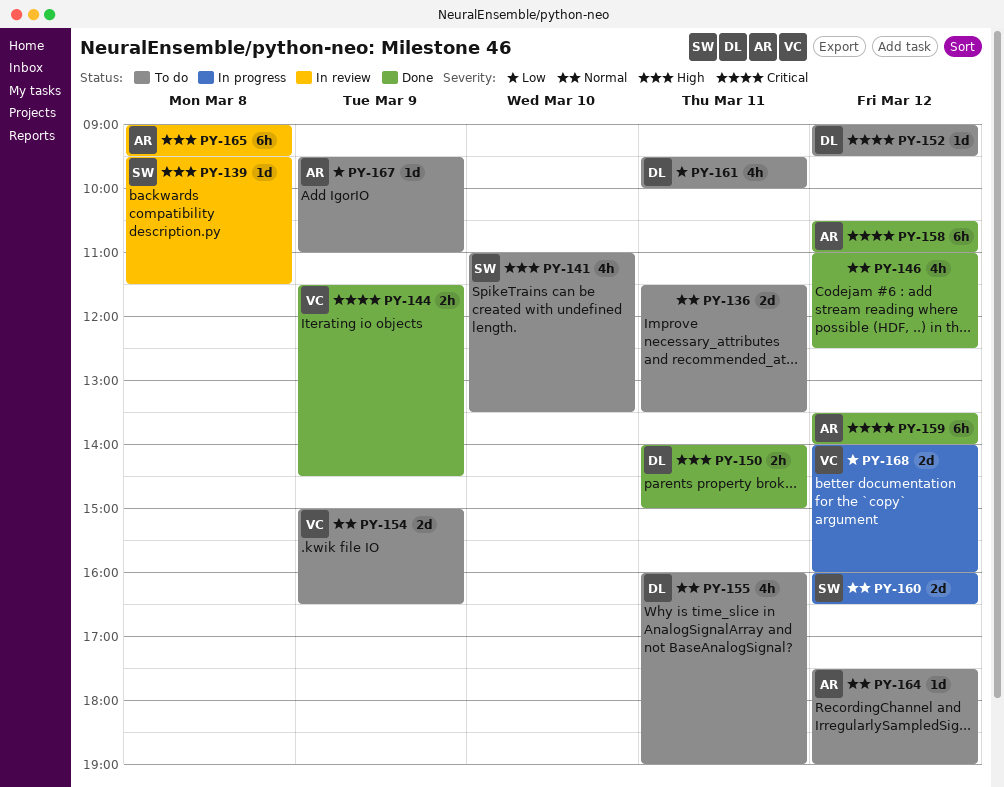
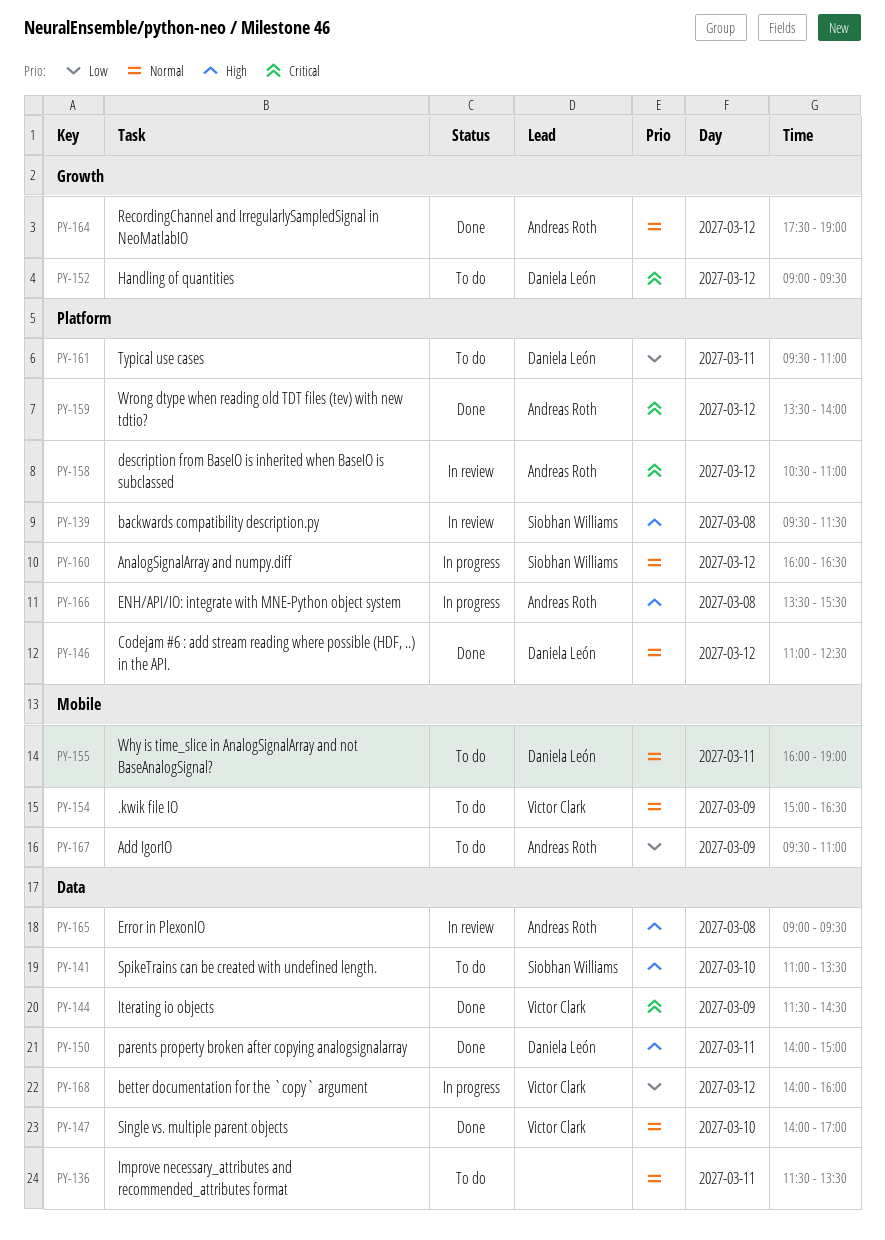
PY-146, owner: none -> Daniela León
PY-147: none -> present
PY-158, status: Done -> In review
PY-161, ends: 10:00 -> 11:00
PY-164, status: To do -> Done
PY-166: none -> present

